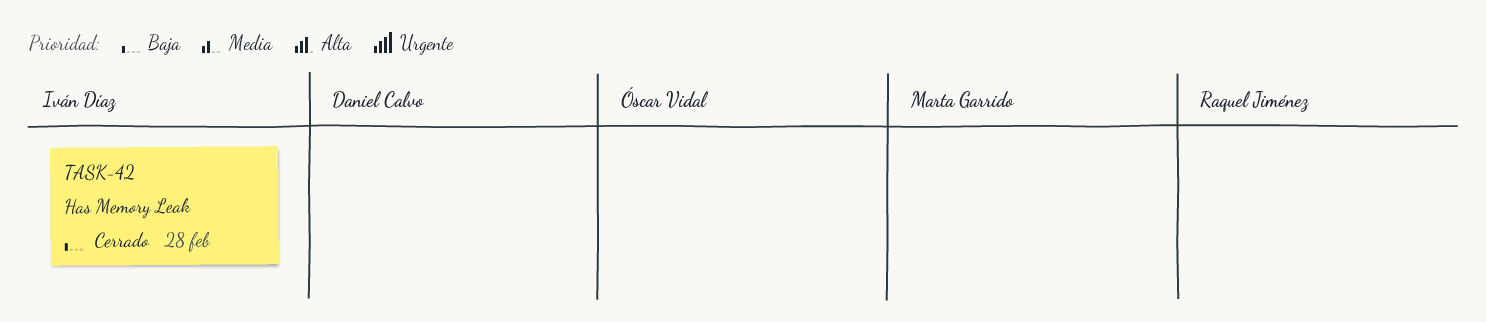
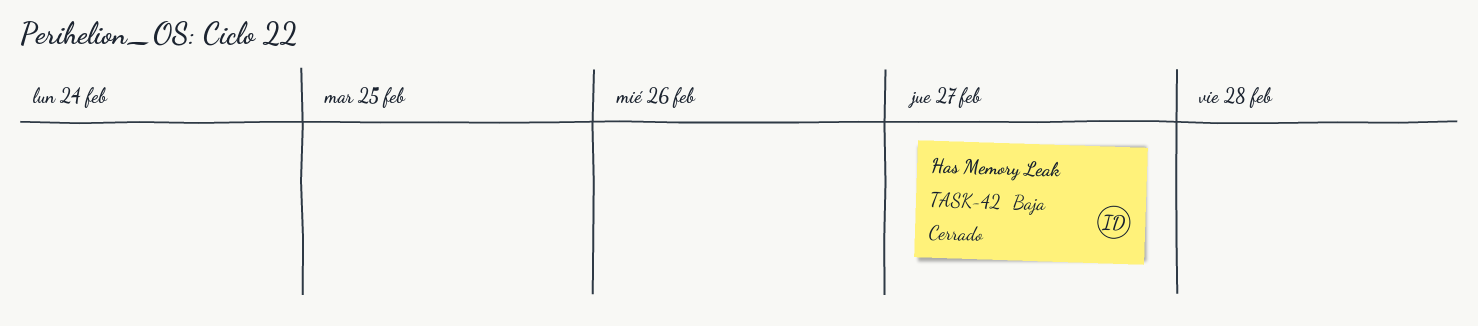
TASK-42, due: Feb 28 -> Feb 27

